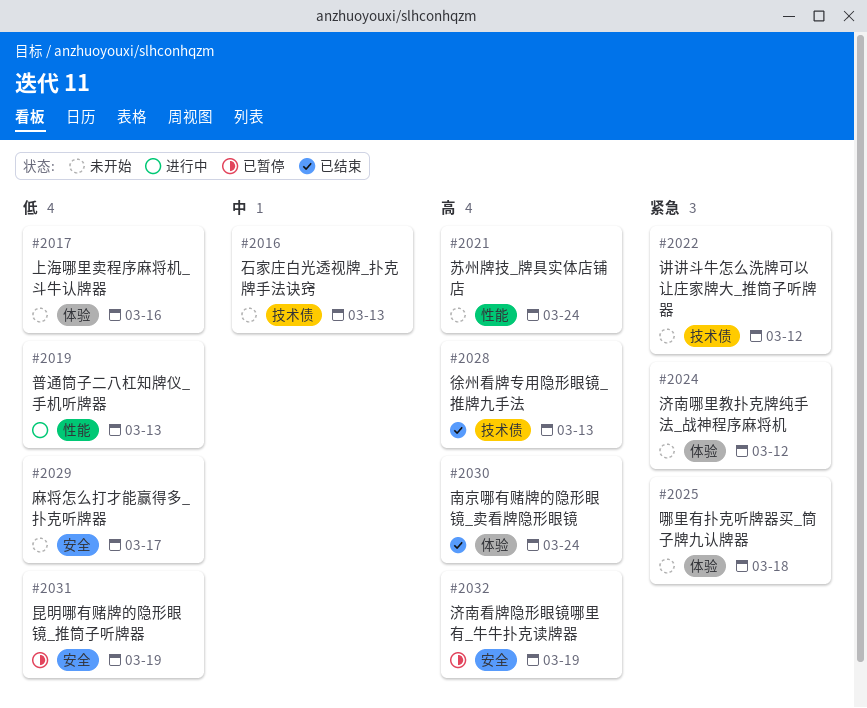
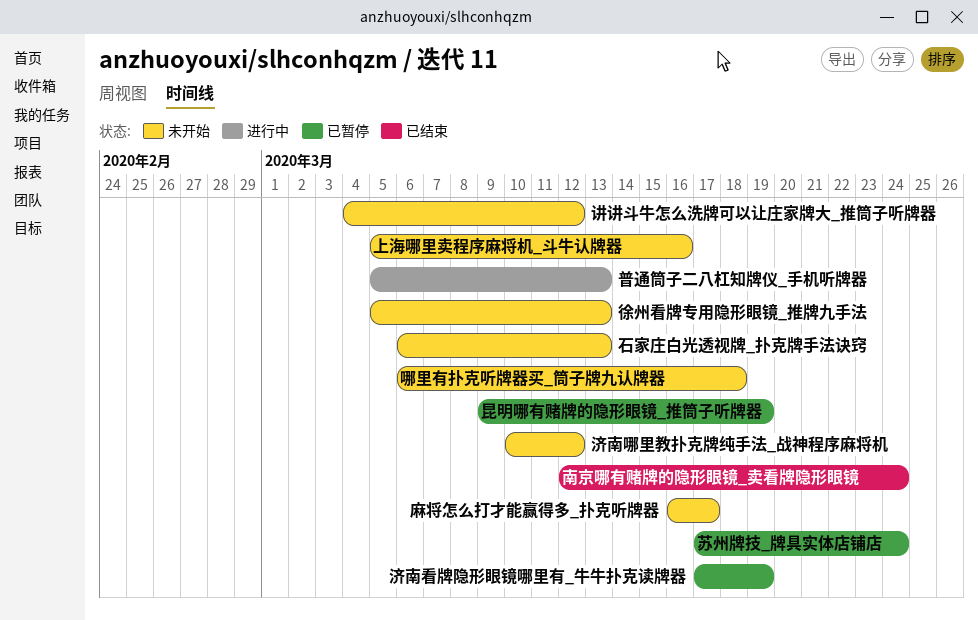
徐州看牌专用隐形眼镜_推牌九手法, status: 已结束 -> 未开始
苏州牌技_牌具实体店铺店, status: 未开始 -> 已暂停

